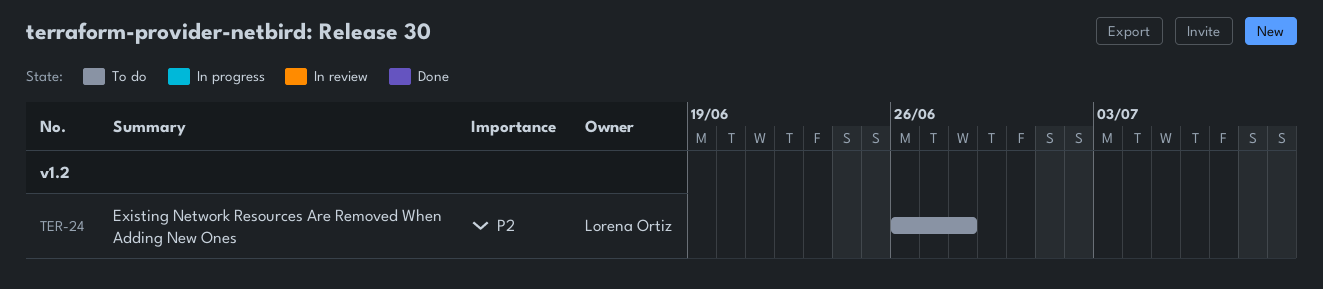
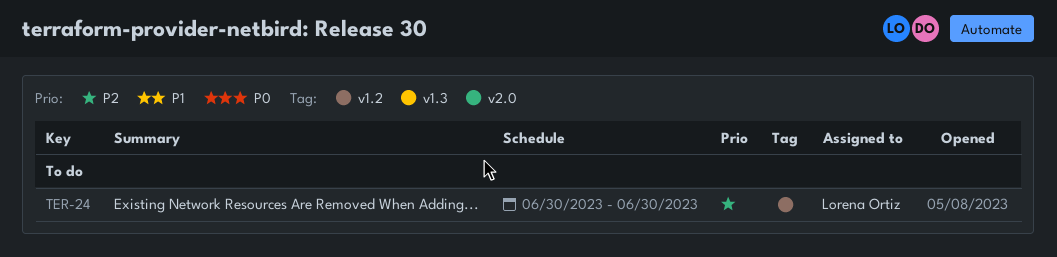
TER-24, start: Jun 26 -> Jun 30
TER-24, due: Jun 28 -> Jun 30

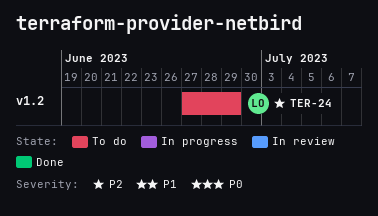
TER-24, start: Jun 30 -> Jun 27
TER-24, due: Jun 30 -> Jun 29

